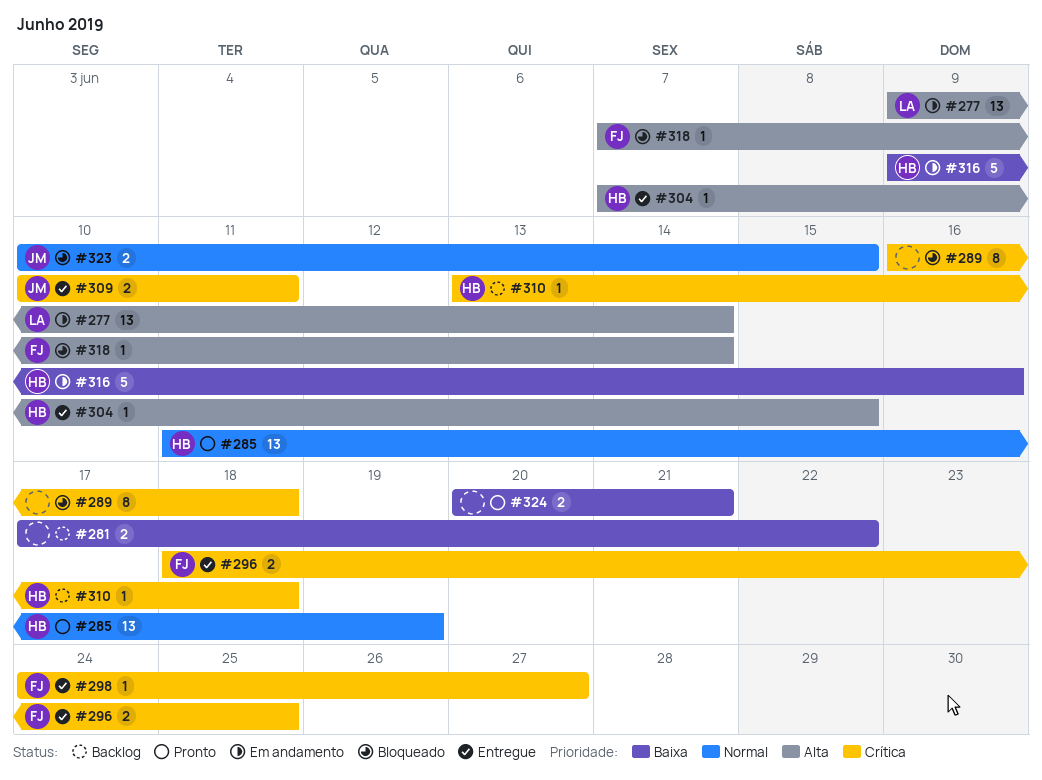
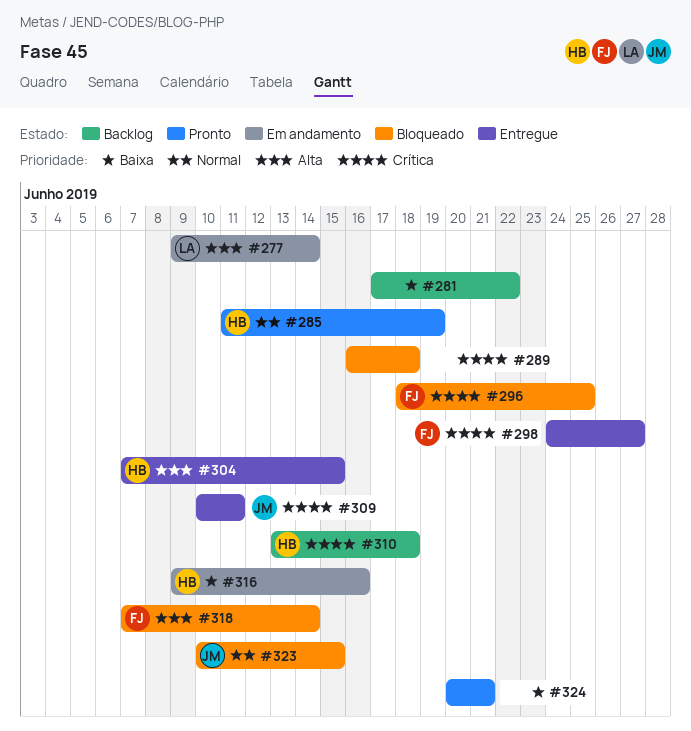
#296, status: Entregue -> Bloqueado

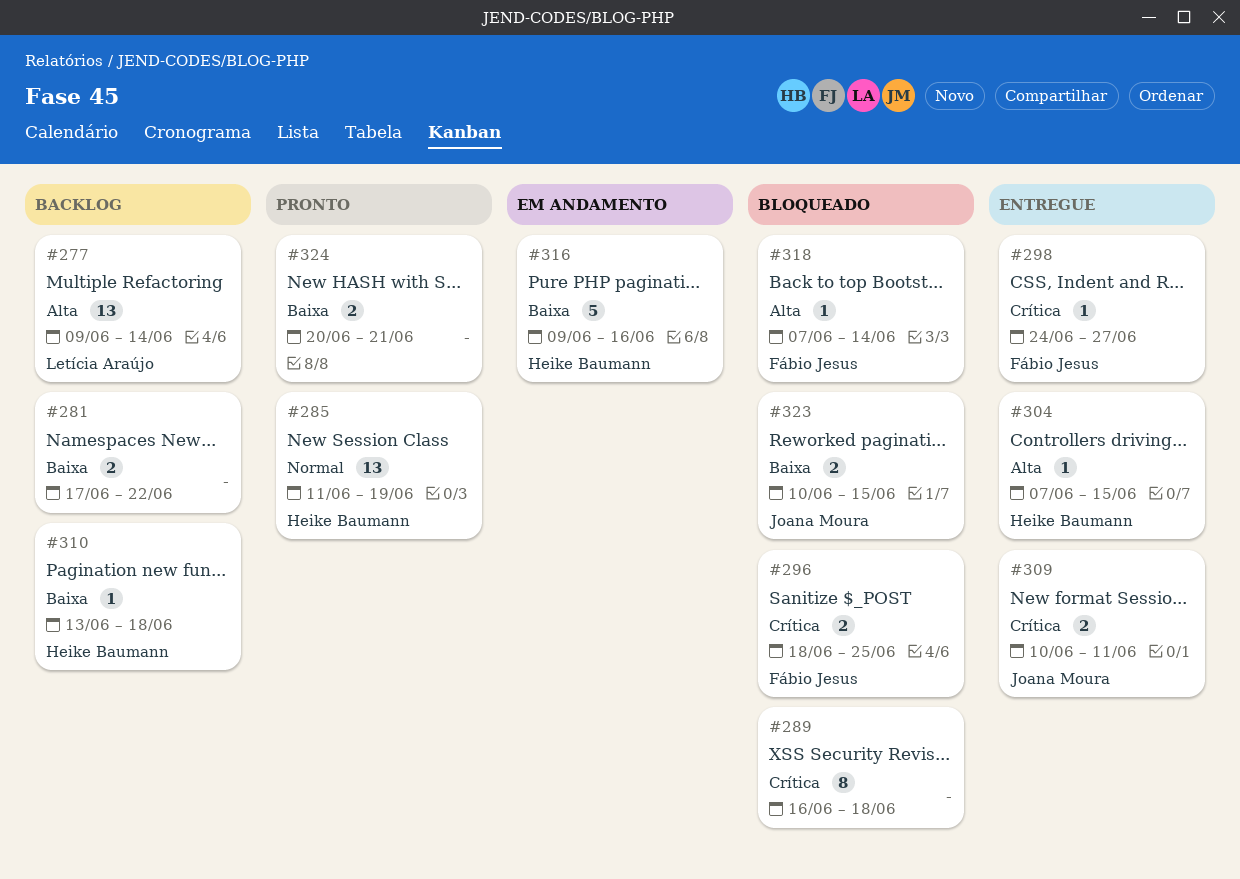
#277, status: Em andamento -> Backlog
#310, priority: Crítica -> Baixa
#323, priority: Normal -> Baixa

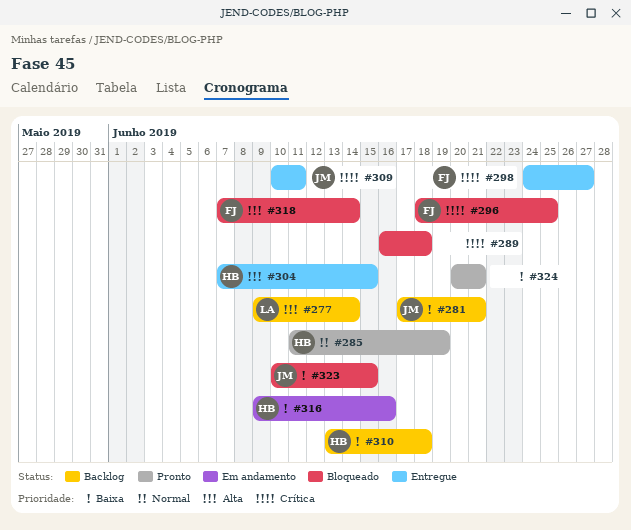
#281, owner: none -> Joana Moura
#281, due: Jun 22 -> Jun 21

